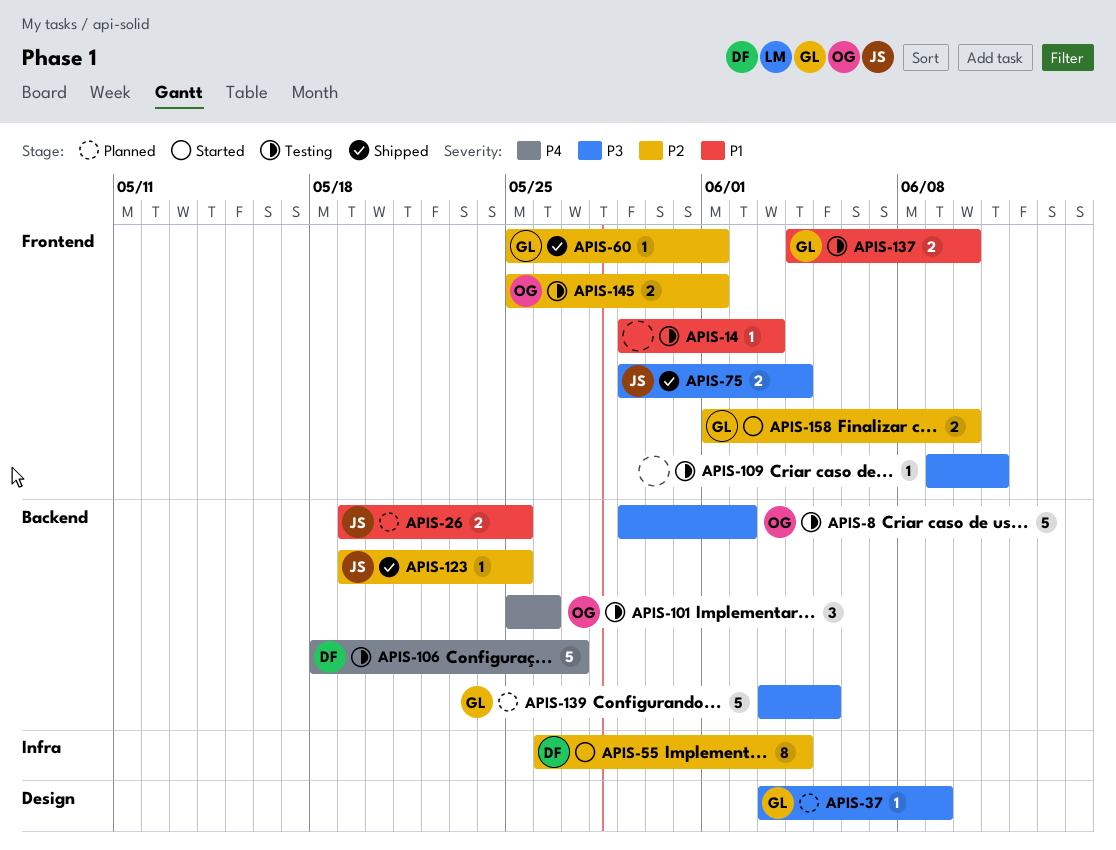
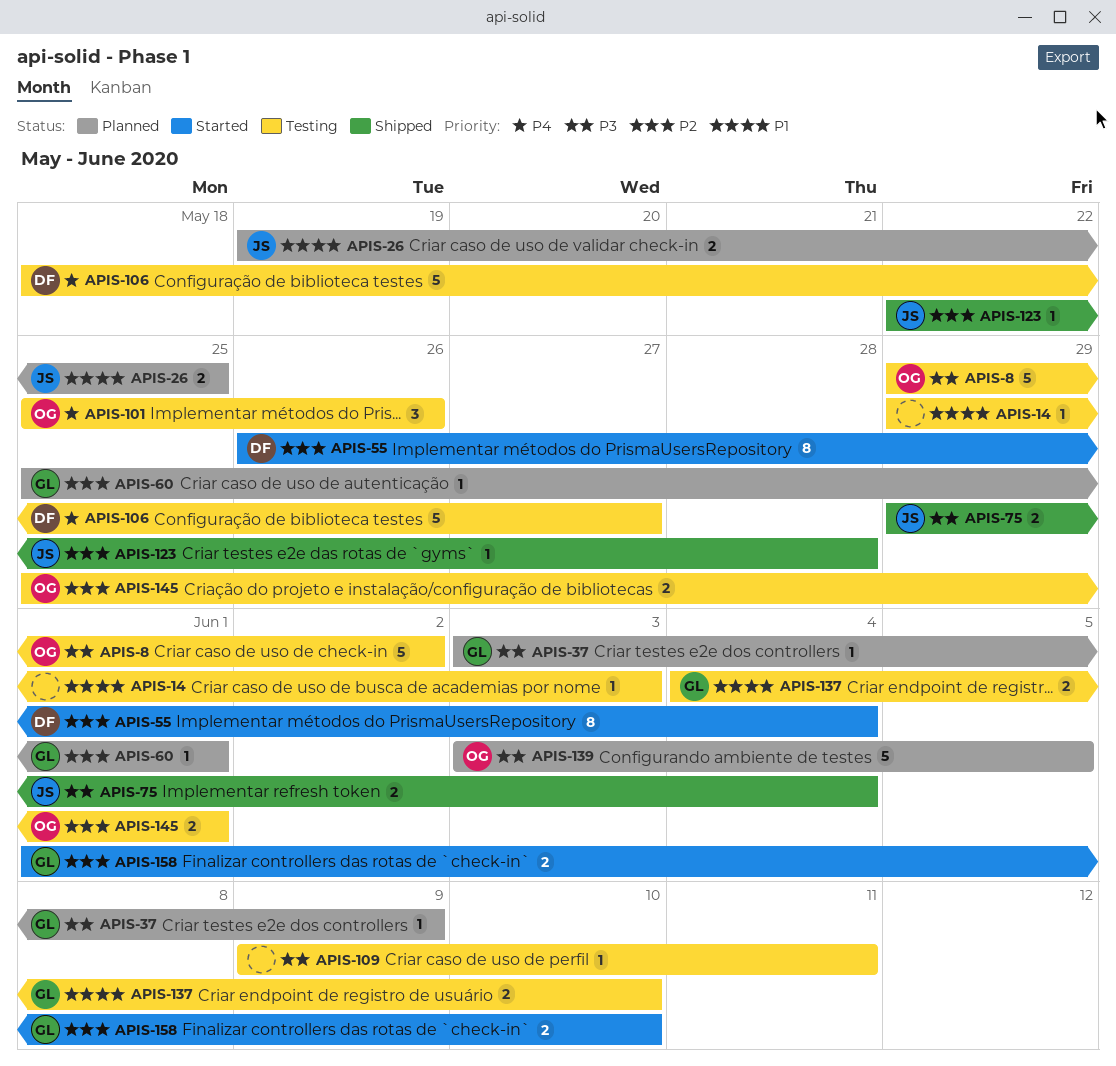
APIS-60, status: Shipped -> Planned
APIS-123, start: May 19 -> May 22
APIS-123, due: May 25 -> May 28
APIS-139, owner: GL -> OG

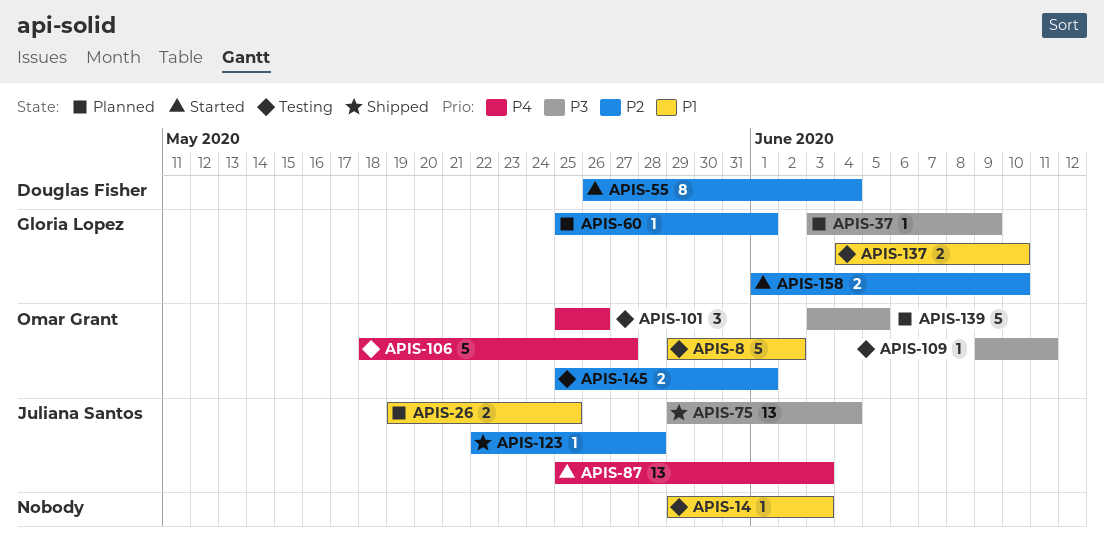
APIS-8, priority: P3 -> P1
APIS-75, estimate: 2 -> 13
APIS-87: none -> present
APIS-106, owner: Douglas Fisher -> Omar Grant
APIS-109, owner: none -> Omar Grant

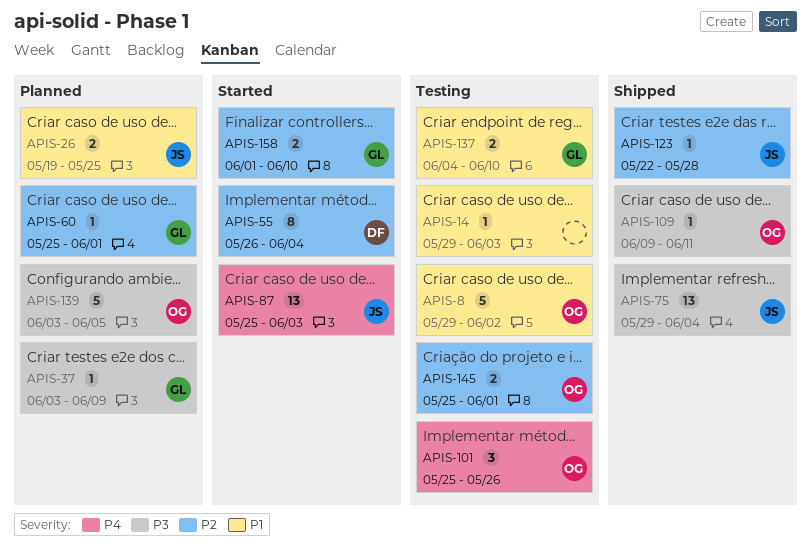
APIS-106: present -> none
APIS-109, status: Testing -> Shipped

